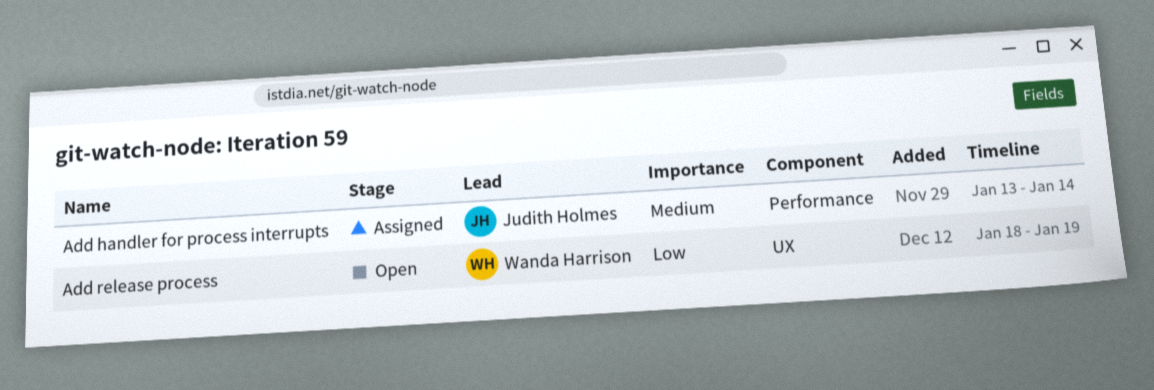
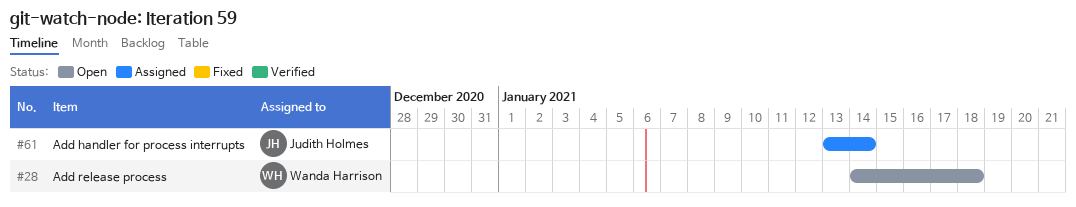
Add release process, start: Jan 18 -> Jan 14
Add release process, due: Jan 19 -> Jan 18

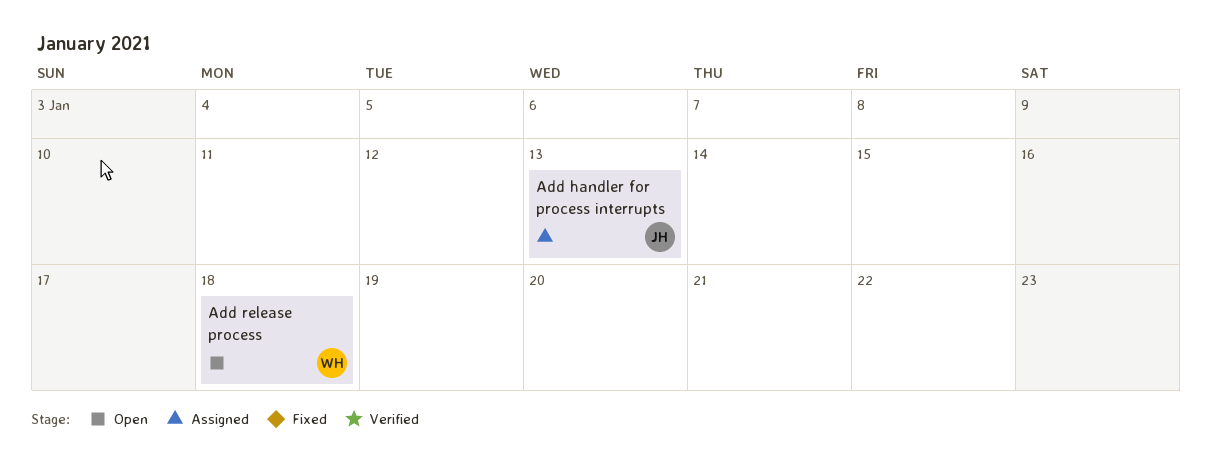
Add handler for process interrupts, due: Jan 14 -> Jan 13

